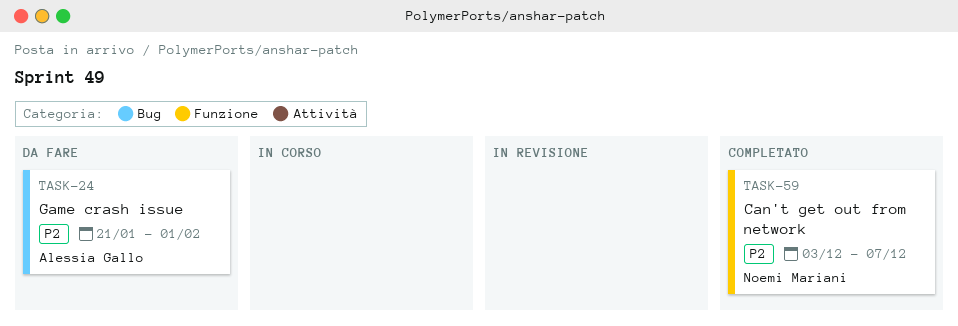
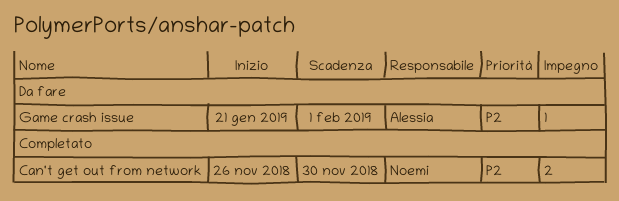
Can't get out from network, start: Dec 3 -> Nov 26
Can't get out from network, due: Dec 7 -> Nov 30

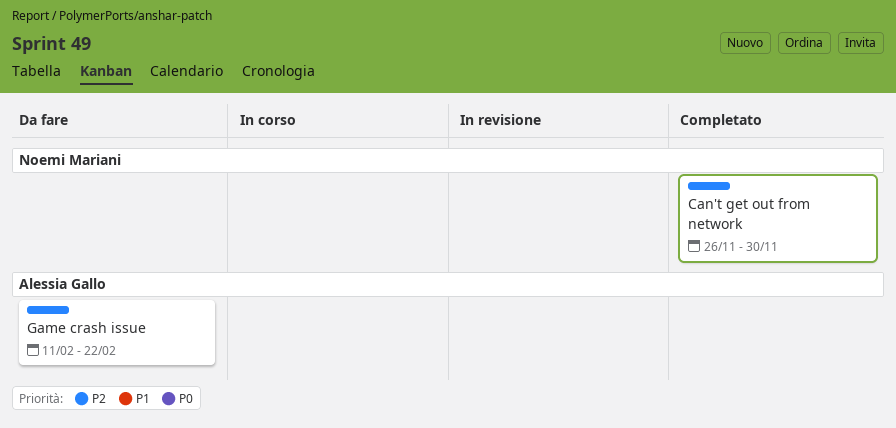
Game crash issue, start: Jan 21 -> Feb 11
Game crash issue, due: Feb 1 -> Feb 22

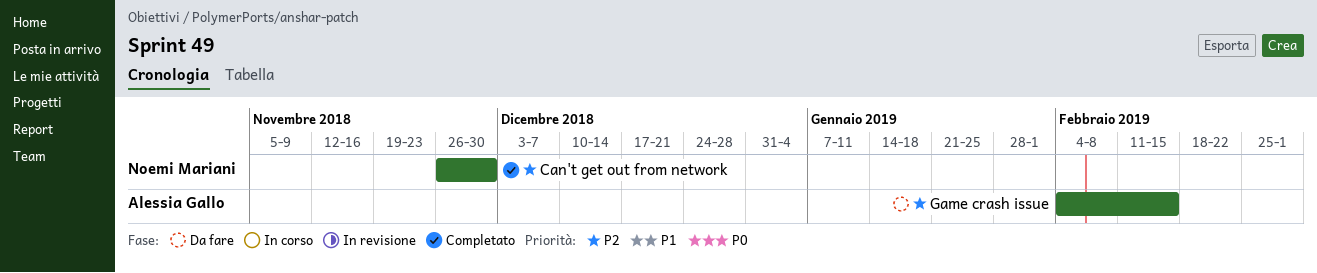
Game crash issue, start: Feb 11 -> Feb 4
Game crash issue, due: Feb 22 -> Feb 15

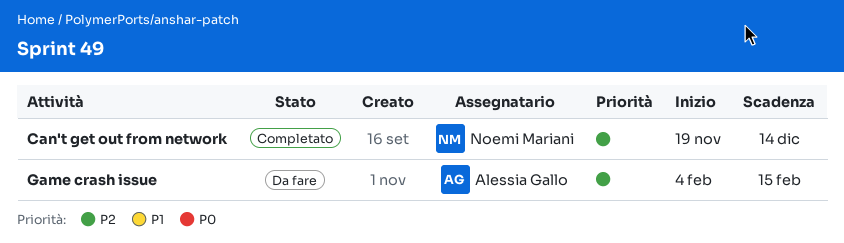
Can't get out from network, start: Nov 26 -> Nov 19
Can't get out from network, due: Nov 30 -> Dec 14

